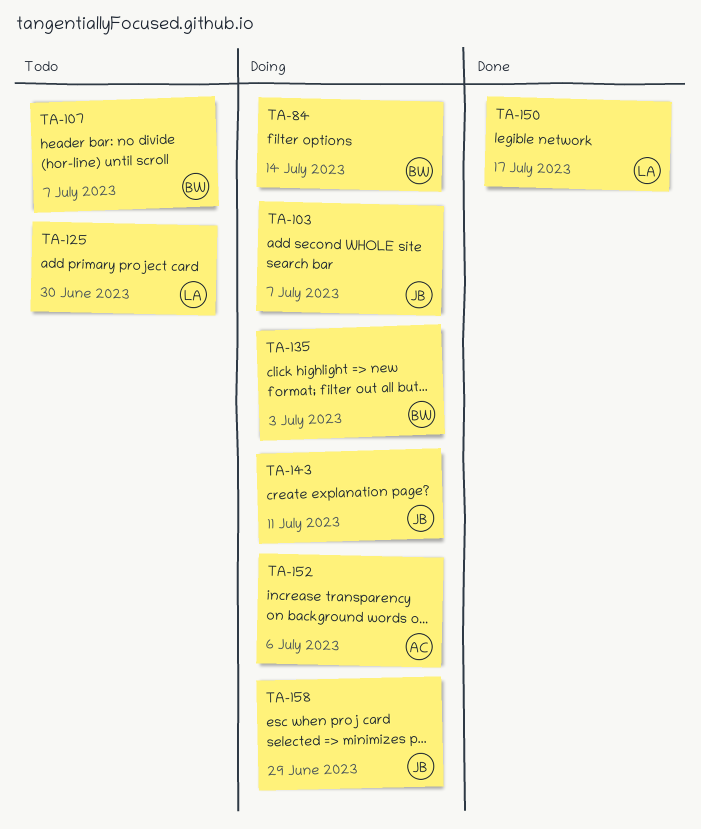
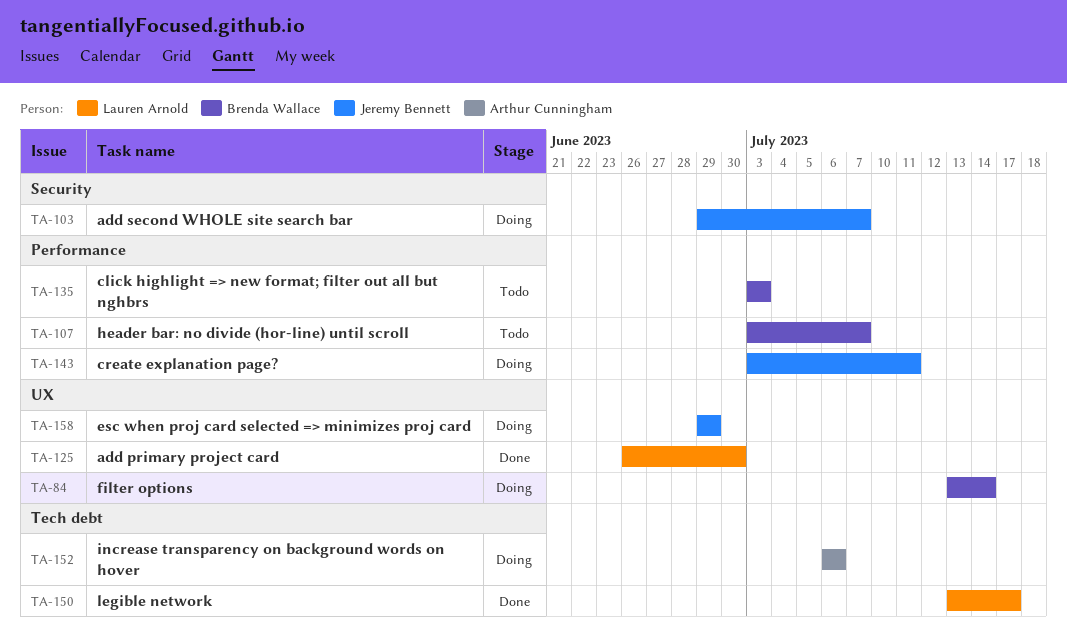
TA-125, status: Todo -> Done
TA-135, status: Doing -> Todo

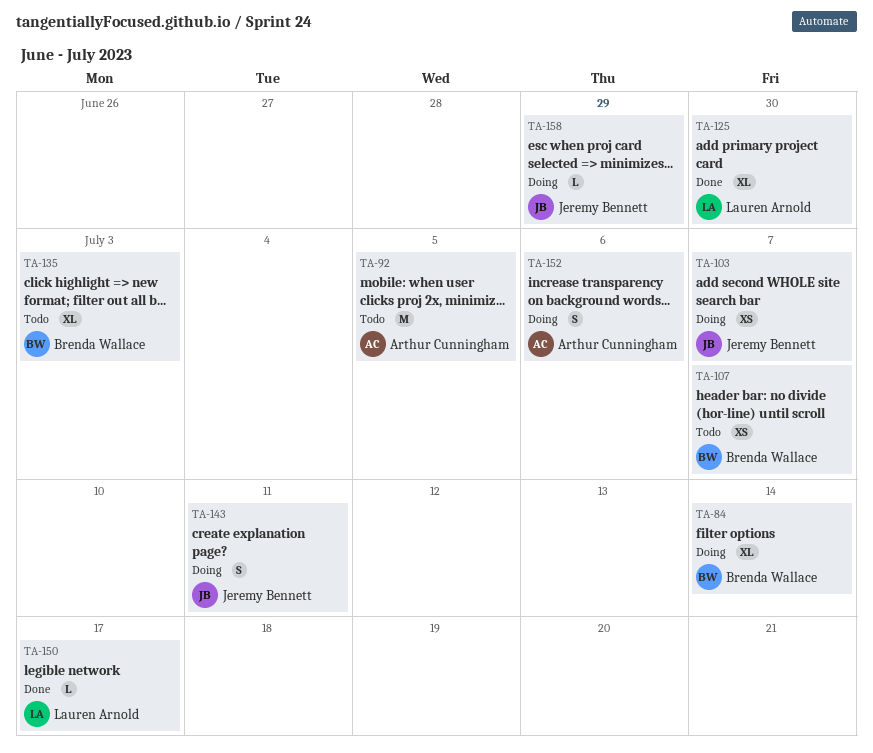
TA-92: none -> present

